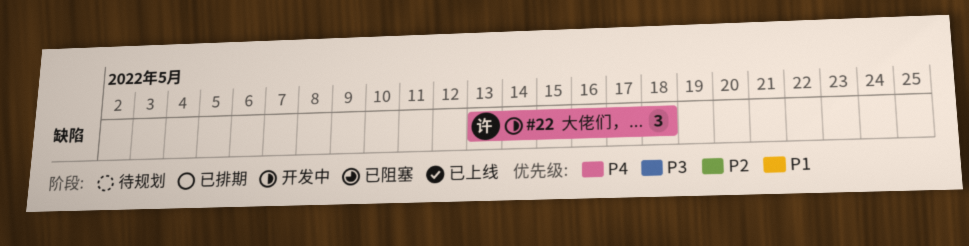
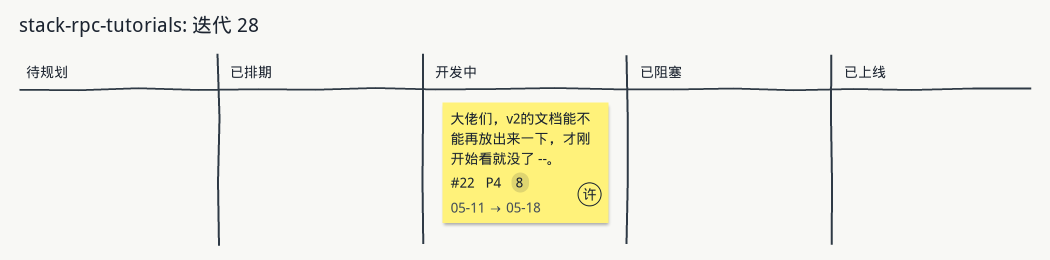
#22, estimate: 3 -> 8
#22, start: May 13 -> May 11

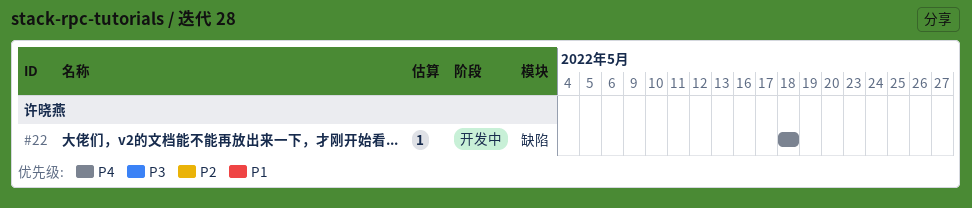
#22, estimate: 8 -> 1
#22, start: May 11 -> May 18

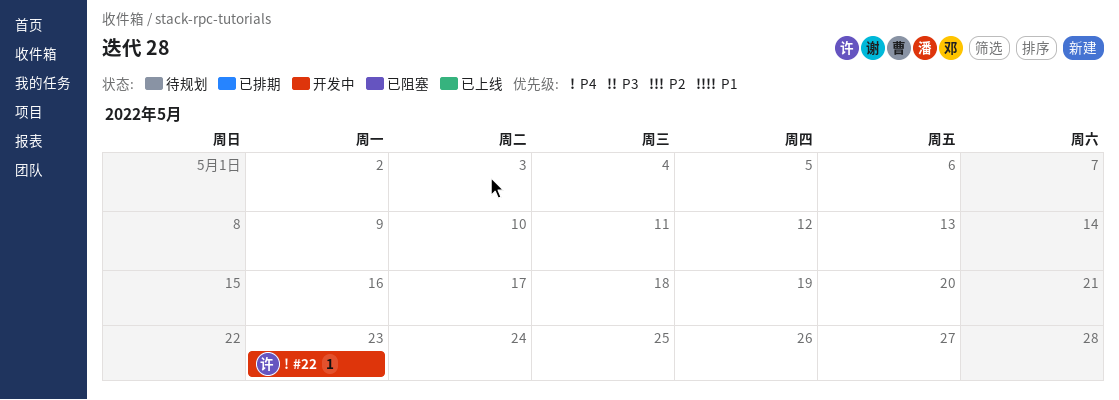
#22, start: May 18 -> May 23
#22, due: May 18 -> May 23

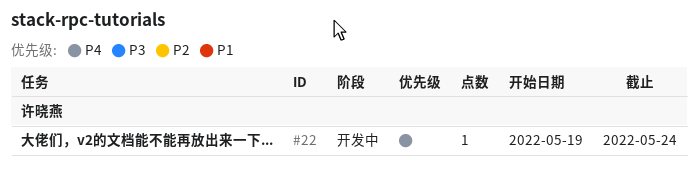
#22, start: May 23 -> May 19
#22, due: May 23 -> May 24

